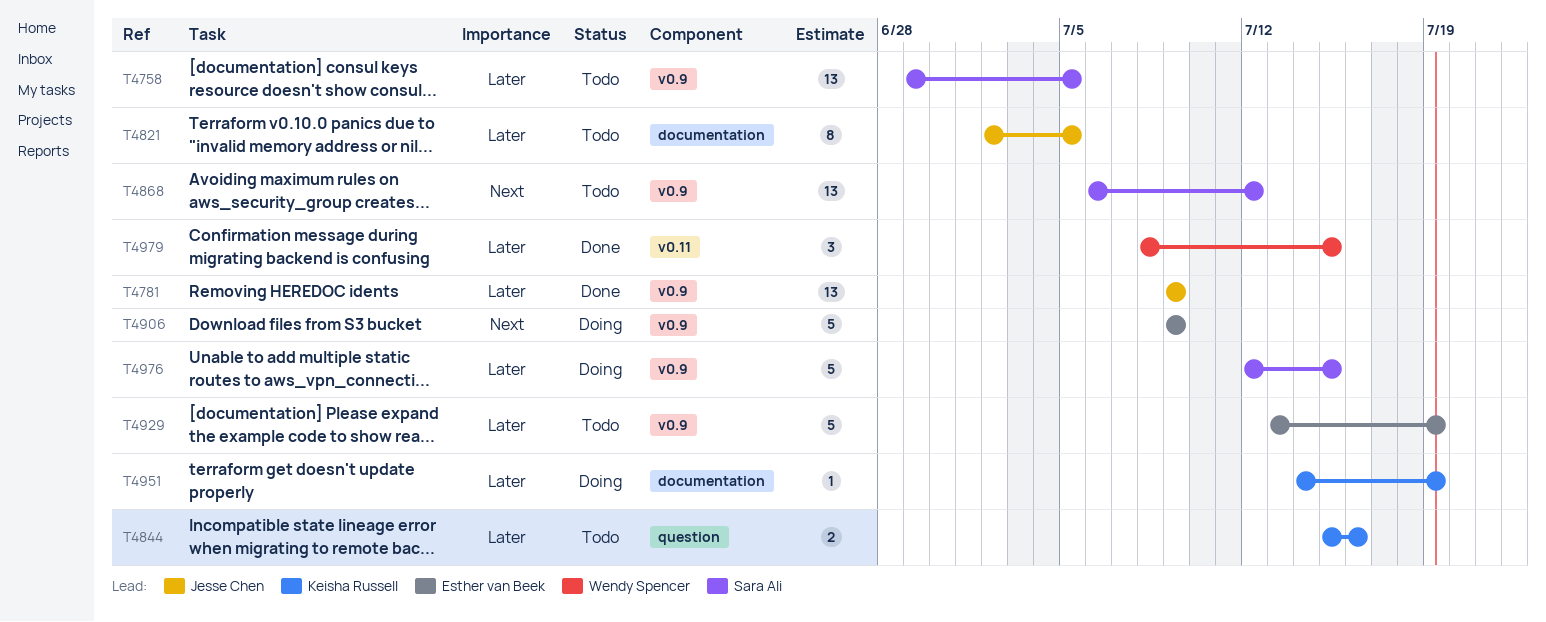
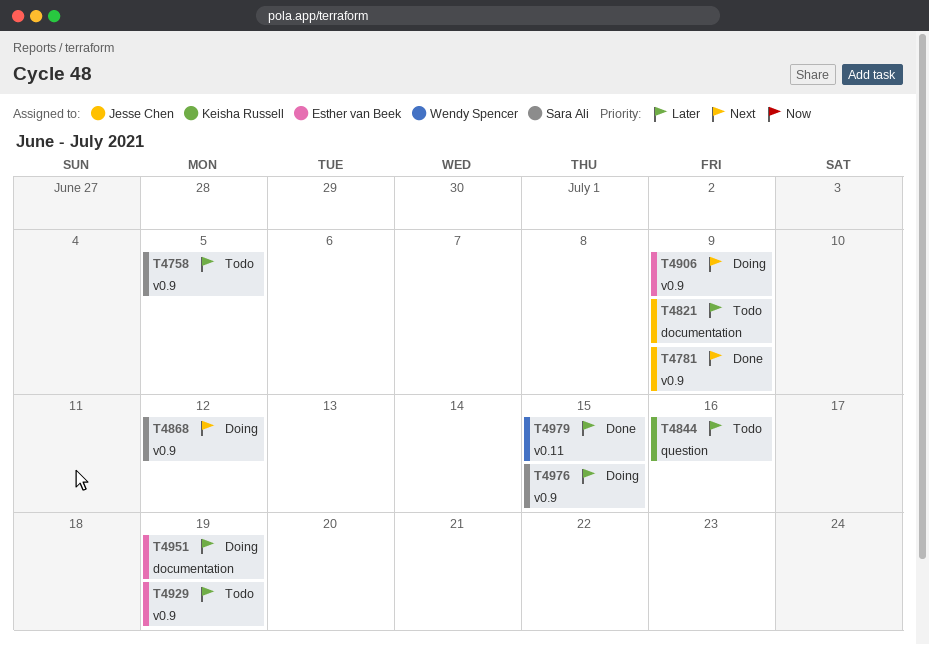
T4781, priority: Later -> Next
T4821, due: Jul 5 -> Jul 9
T4868, status: Todo -> Doing
T4951, owner: Keisha Russell -> Esther van Beek

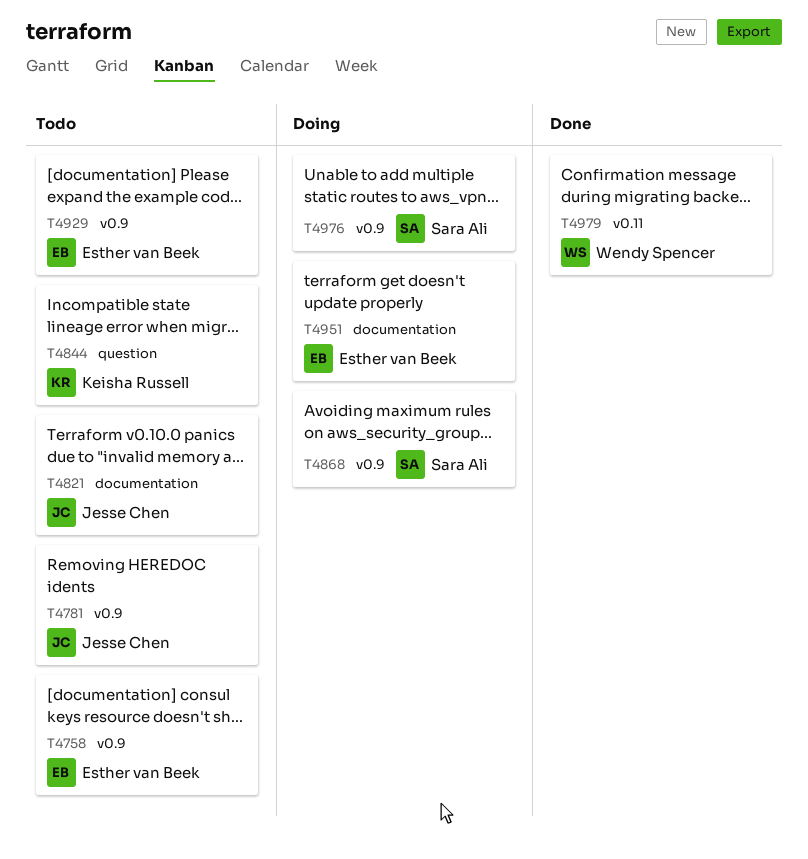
T4758, owner: Sara Ali -> Esther van Beek
T4781, status: Done -> Todo
T4906: present -> none

